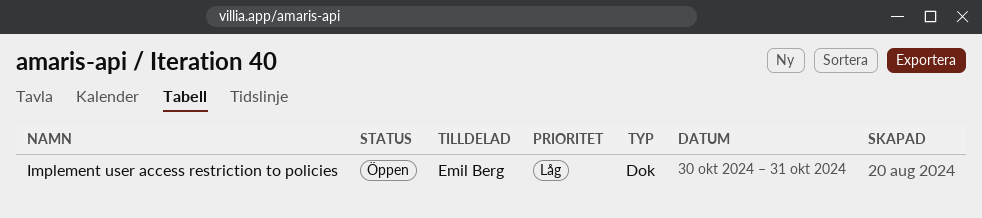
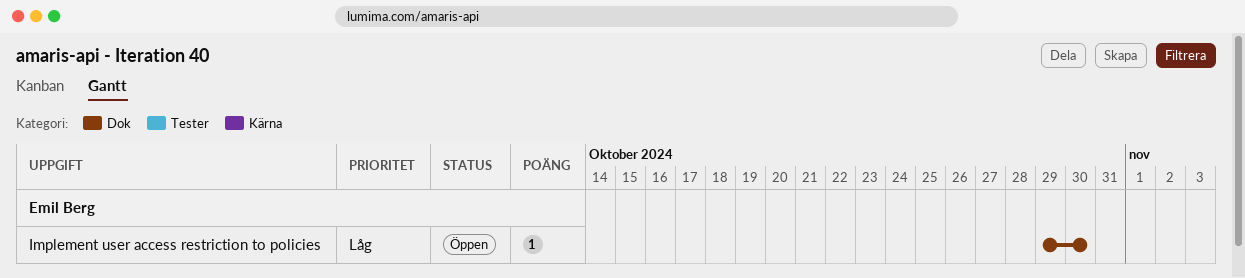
Implement user access restriction to policies, start: Oct 30 -> Oct 29
Implement user access restriction to policies, due: Oct 31 -> Oct 30

